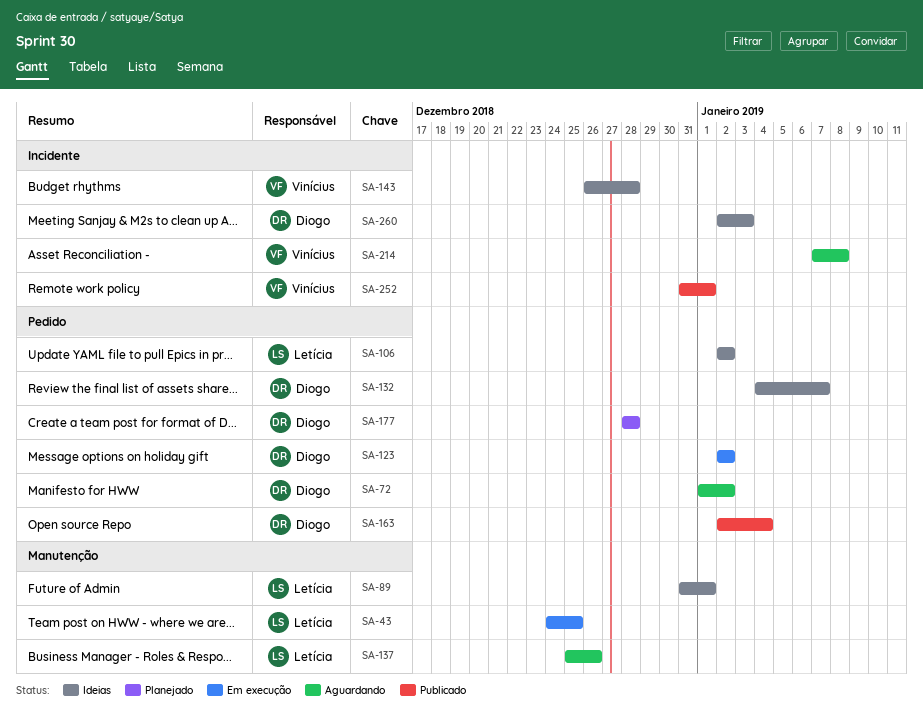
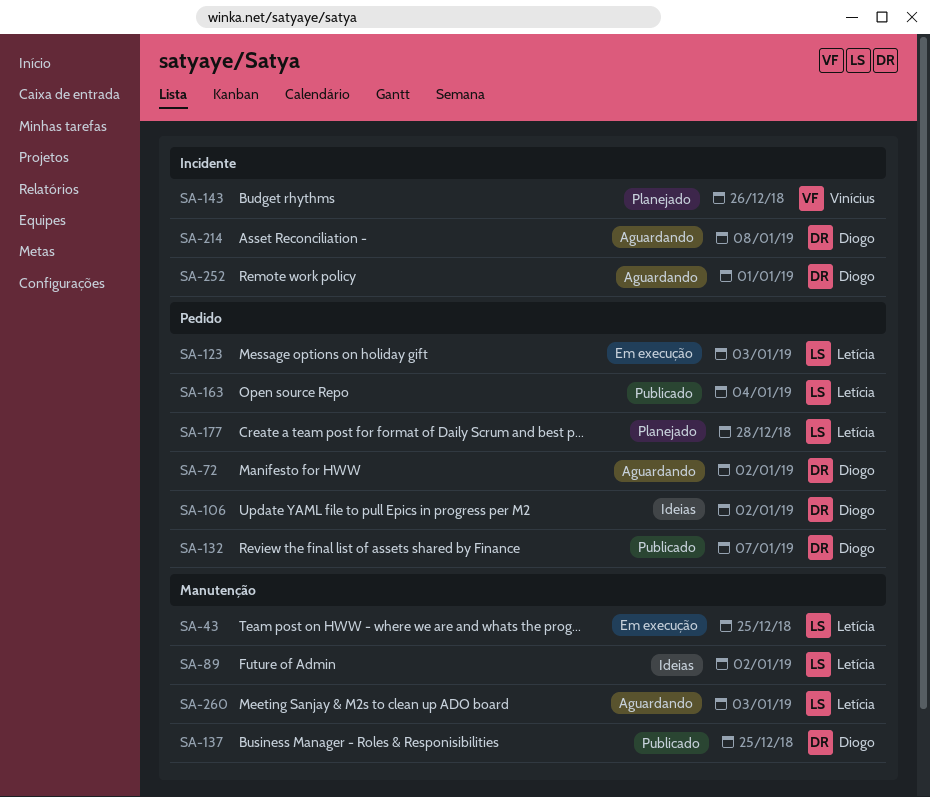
SA-89, due: Jan 1 -> Jan 2
SA-106, owner: Letícia -> Diogo
SA-123, owner: Diogo -> Letícia
SA-123, due: Jan 2 -> Jan 3
SA-132, status: Ideias -> Publicado
SA-137, status: Aguardando -> Publicado
SA-137, owner: Letícia -> Diogo
SA-137, due: Dec 26 -> Dec 25
SA-143, status: Ideias -> Planejado
SA-143, due: Dec 28 -> Dec 26
SA-163, owner: Diogo -> Letícia
SA-177, owner: Diogo -> Letícia
SA-214, owner: Vinícius -> Diogo
SA-252, status: Publicado -> Aguardando
SA-252, owner: Vinícius -> Diogo
SA-260, status: Ideias -> Aguardando
SA-260, owner: Diogo -> Letícia
SA-260, label: Incidente -> Manutenção

